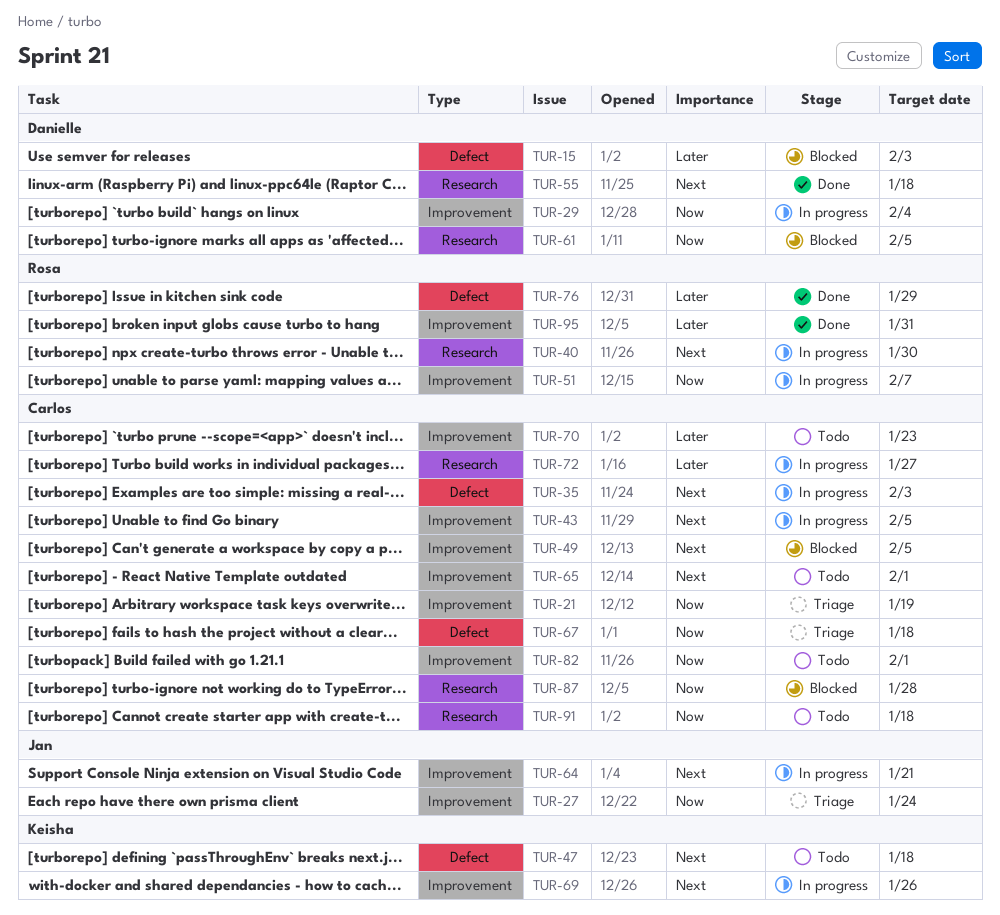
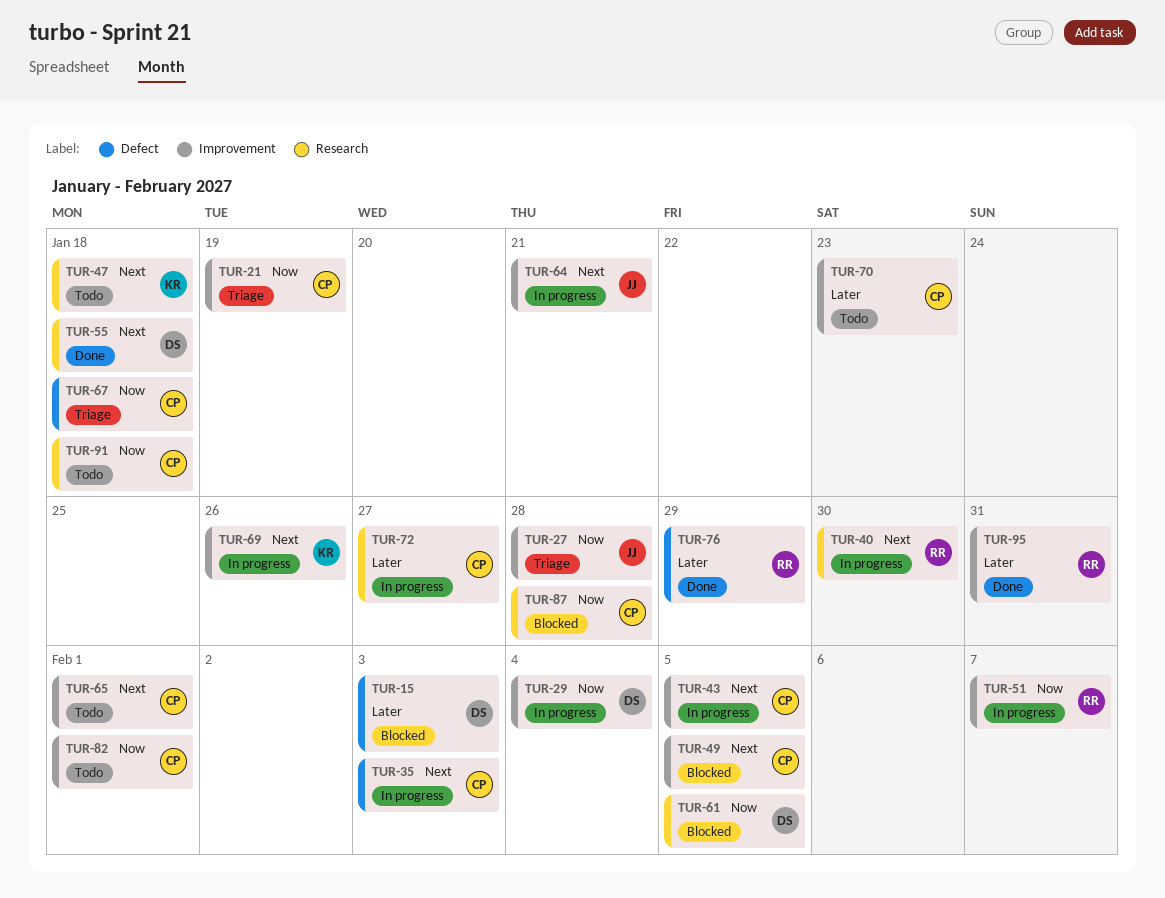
TUR-27, due: Jan 24 -> Jan 28
TUR-47, label: Defect -> Research

